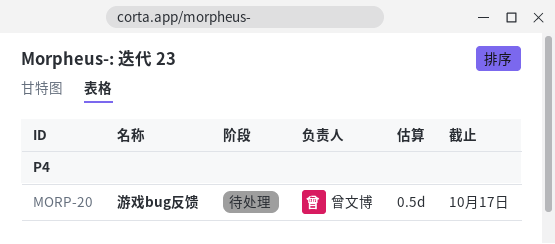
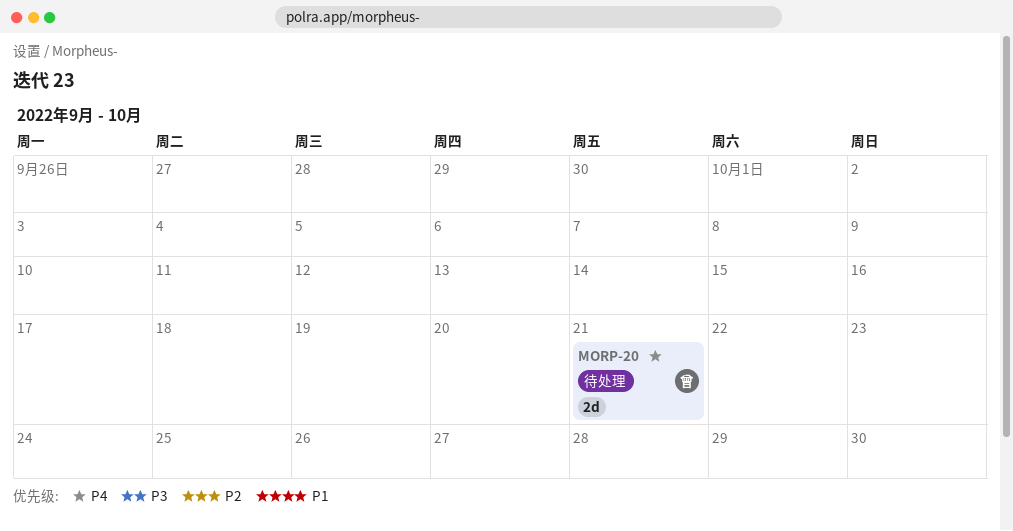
MORP-20, estimate: 0.5d -> 2d
MORP-20, due: Oct 17 -> Oct 21

